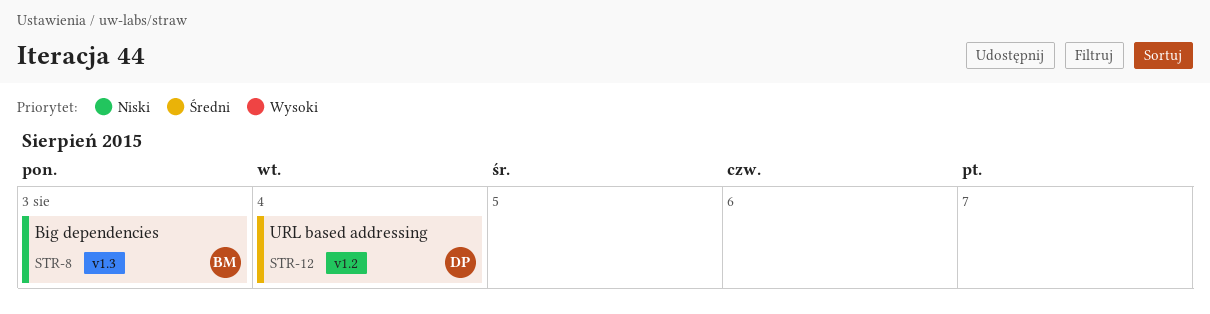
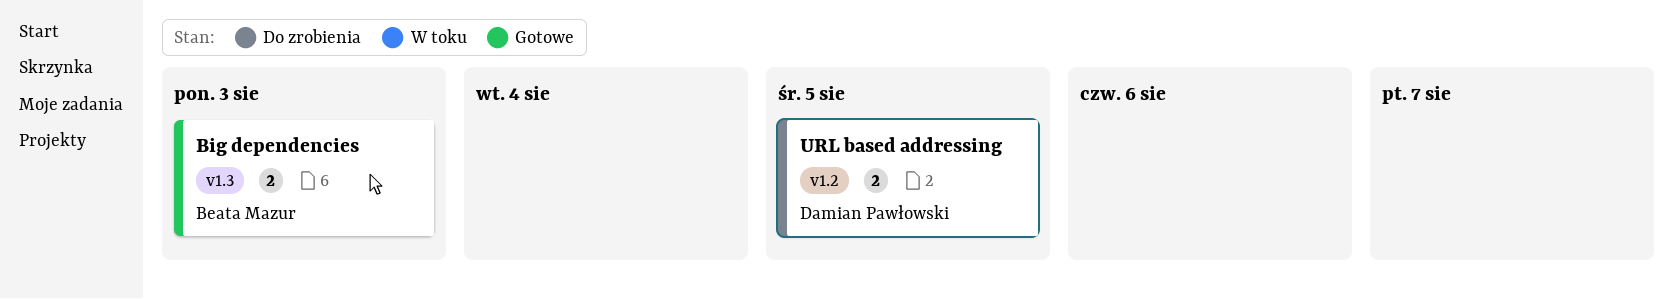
URL based addressing, due: Aug 4 -> Aug 5

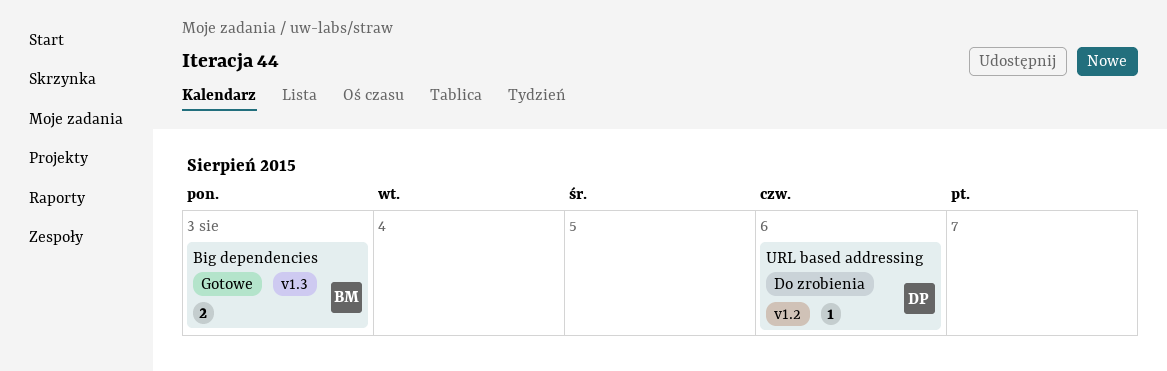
URL based addressing, estimate: 2 -> 1
URL based addressing, due: Aug 5 -> Aug 6

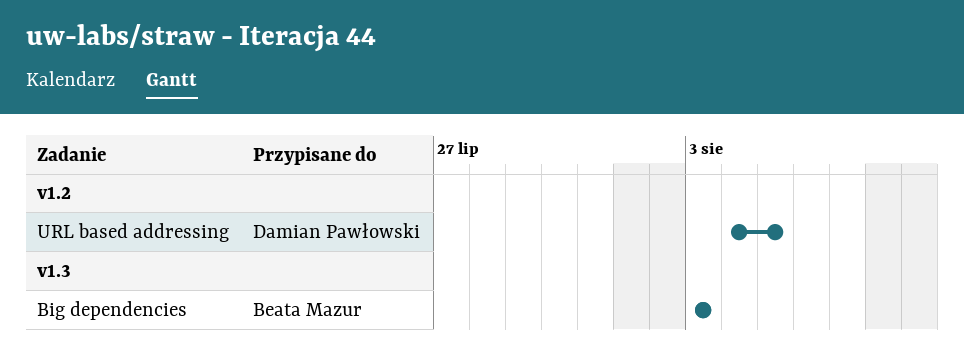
URL based addressing, due: Aug 6 -> Aug 5

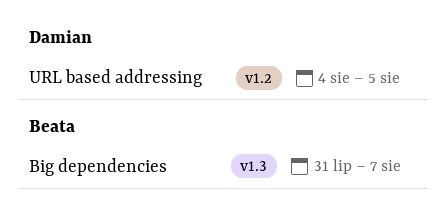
Big dependencies, start: Aug 3 -> Jul 31
Big dependencies, due: Aug 3 -> Aug 7

